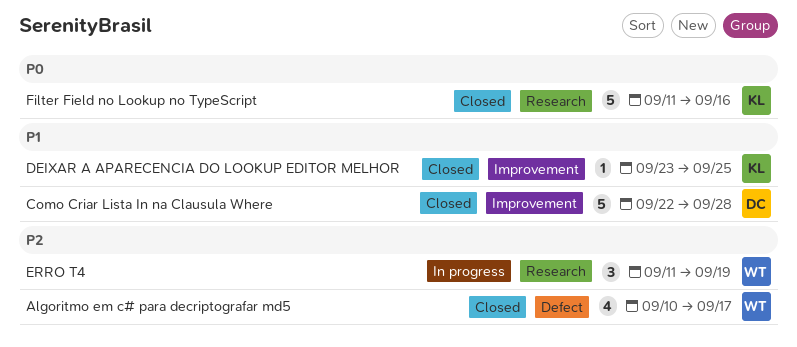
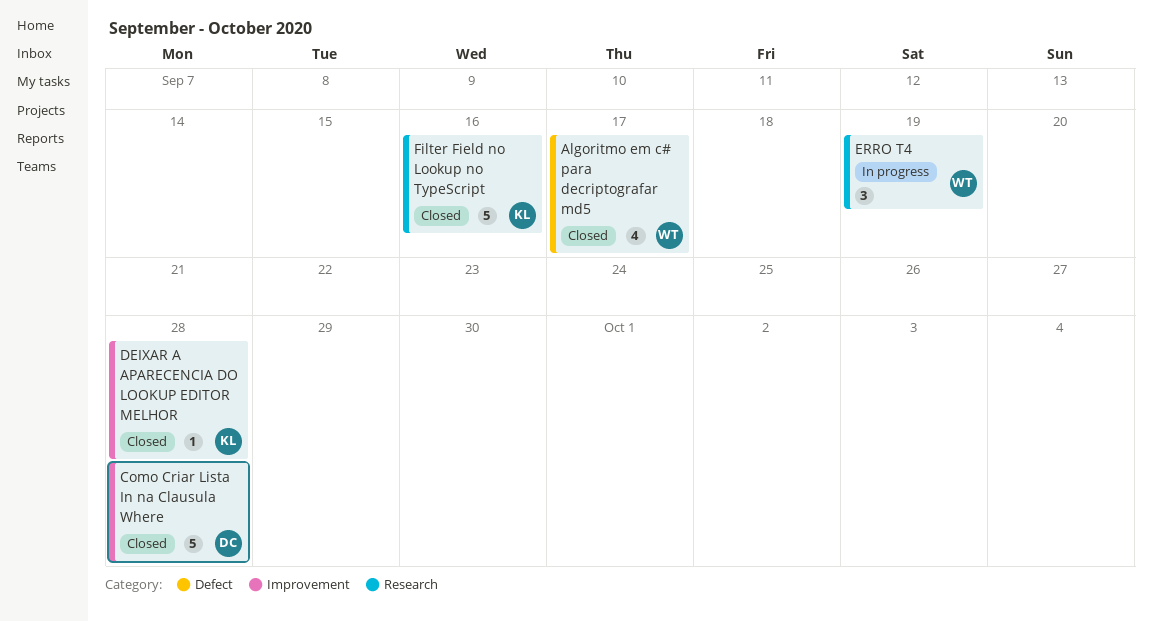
DEIXAR A APARECENCIA DO LOOKUP EDITOR MELHOR, due: Sep 25 -> Sep 28

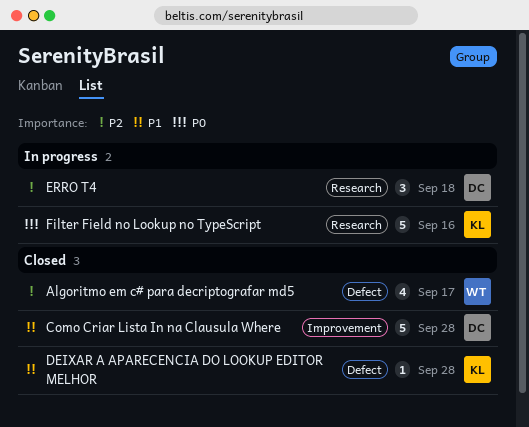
DEIXAR A APARECENCIA DO LOOKUP EDITOR MELHOR, label: Improvement -> Defect
ERRO T4, owner: WT -> DC
ERRO T4, due: Sep 19 -> Sep 18
Filter Field no Lookup no TypeScript, status: Closed -> In progress

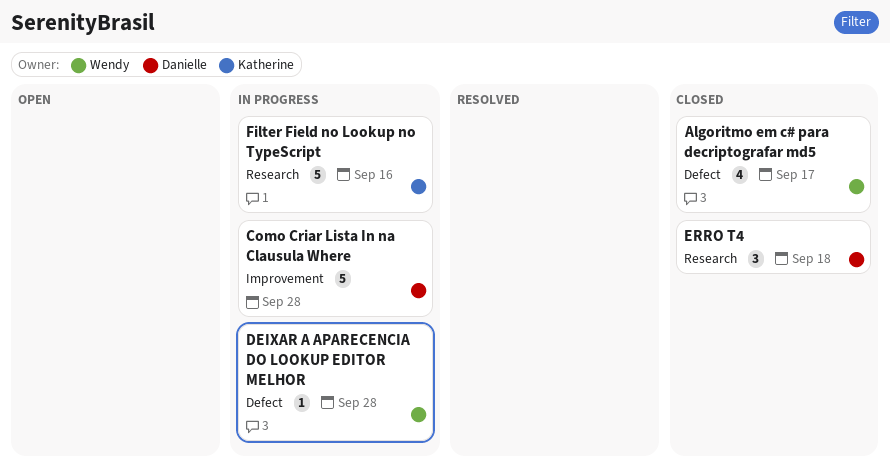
Como Criar Lista In na Clausula Where, status: Closed -> In progress
DEIXAR A APARECENCIA DO LOOKUP EDITOR MELHOR, status: Closed -> In progress
DEIXAR A APARECENCIA DO LOOKUP EDITOR MELHOR, owner: Katherine -> Wendy
ERRO T4, status: In progress -> Closed

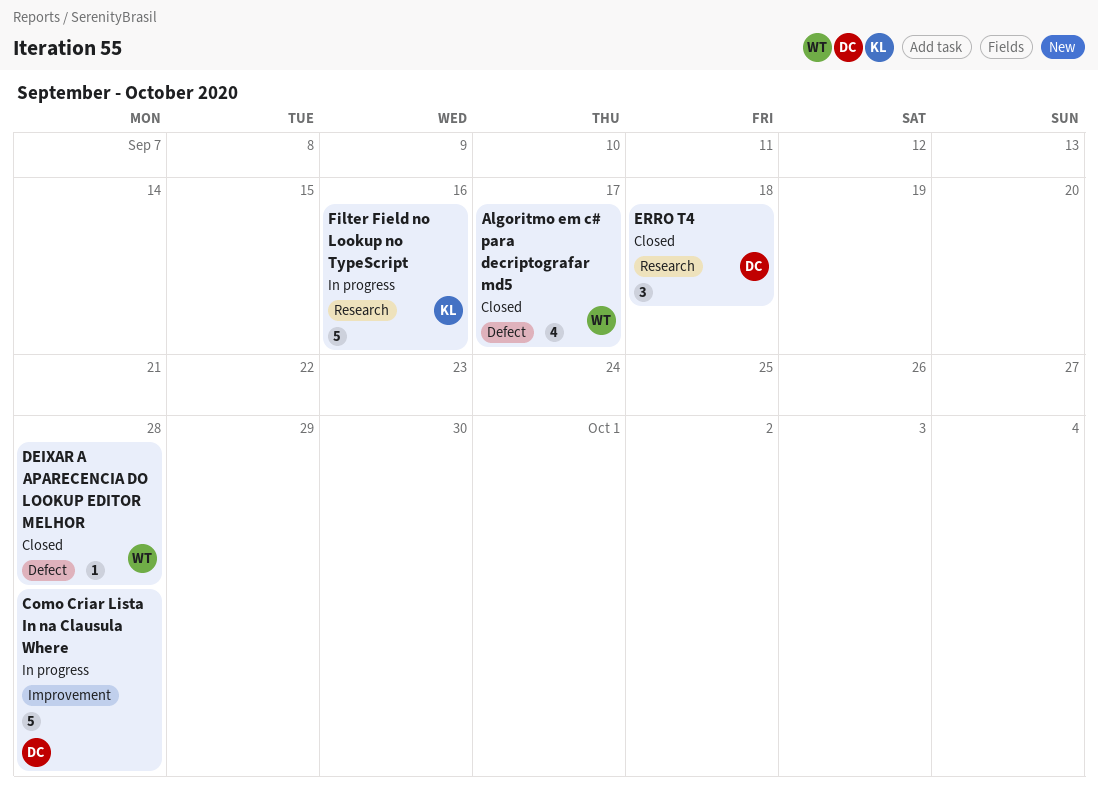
DEIXAR A APARECENCIA DO LOOKUP EDITOR MELHOR, status: In progress -> Closed

